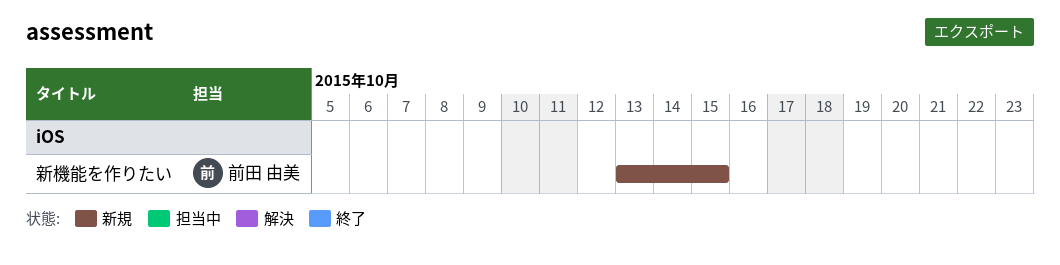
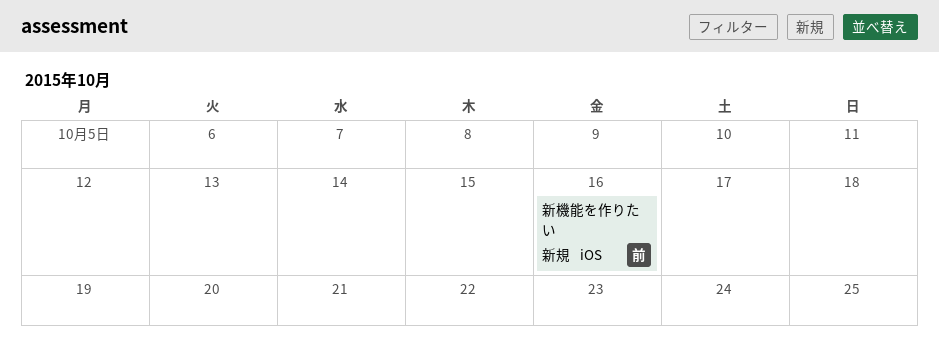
新機能を作りたい, due: Oct 15 -> Oct 16

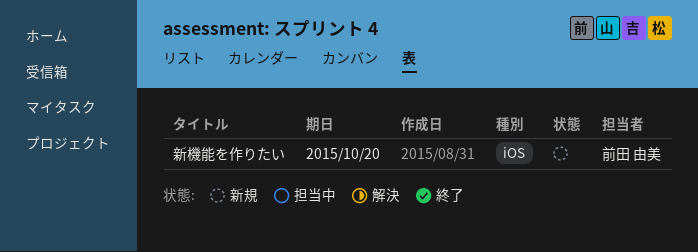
新機能を作りたい, due: Oct 16 -> Oct 20

